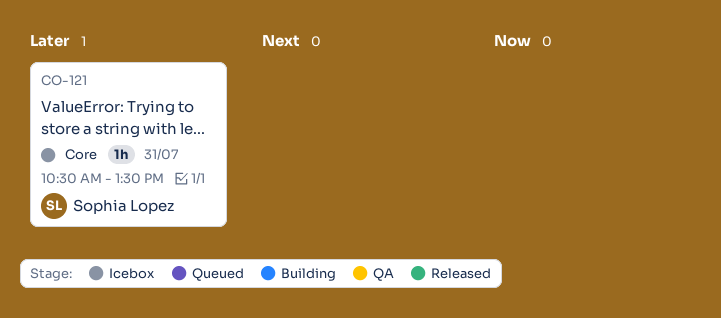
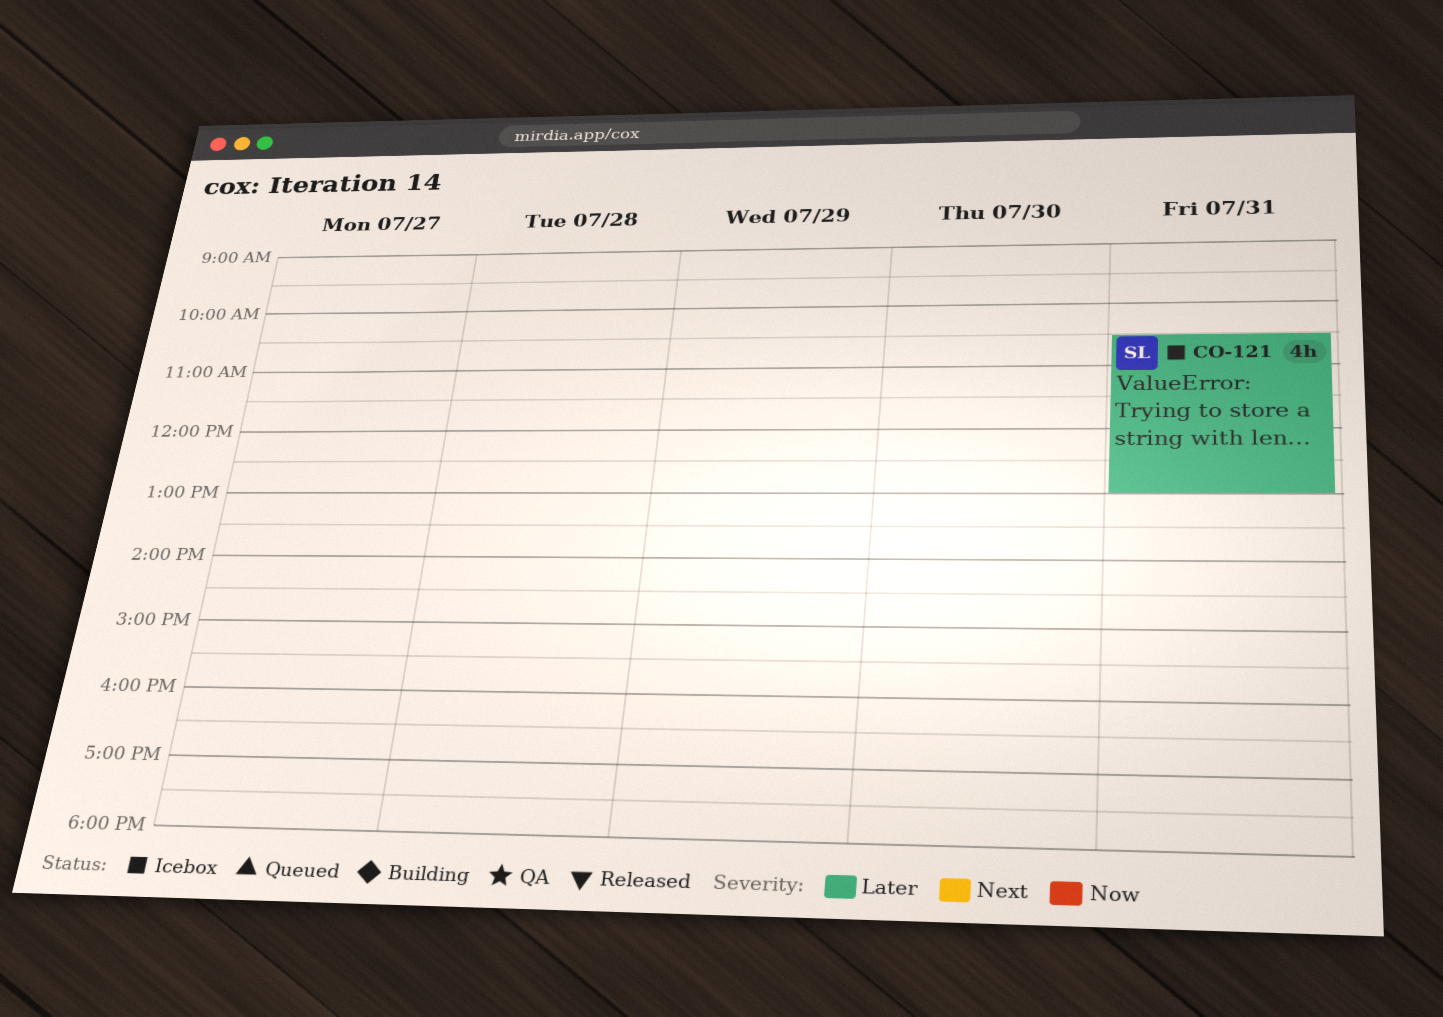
CO-121, estimate: 1h -> 4h
CO-121, ends: 13:30 -> 13:00

